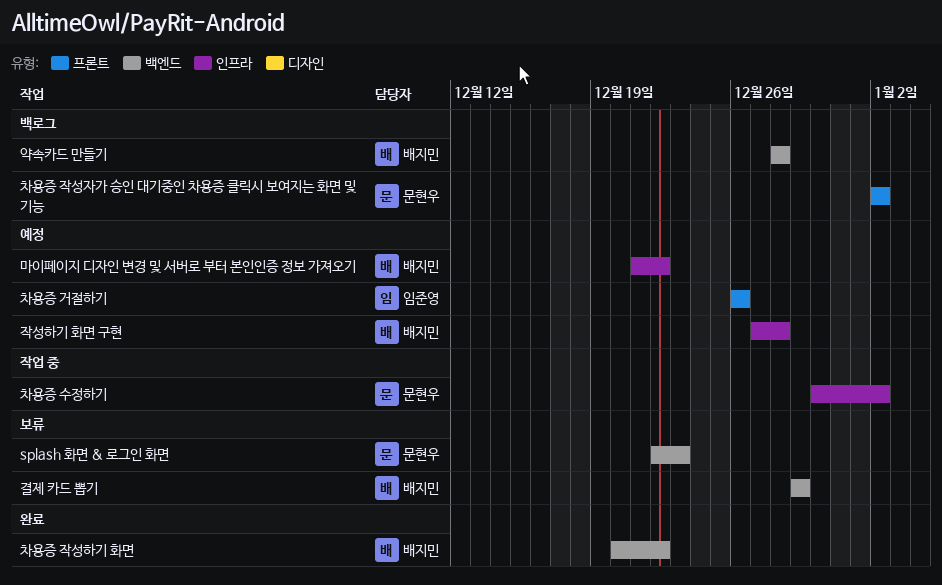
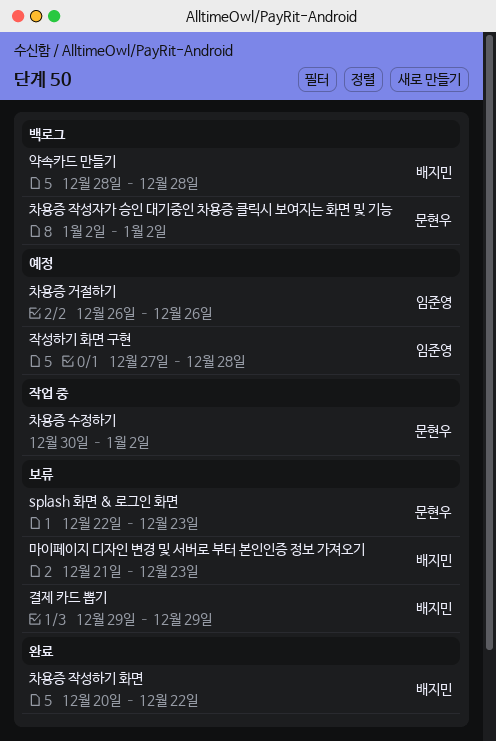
마이페이지 디자인 변경 및 서버로 부터 본인인증 정보 가져오기, status: 예정 -> 보류
마이페이지 디자인 변경 및 서버로 부터 본인인증 정보 가져오기, due: Dec 22 -> Dec 23
작성하기 화면 구현, owner: 배지민 -> 임준영

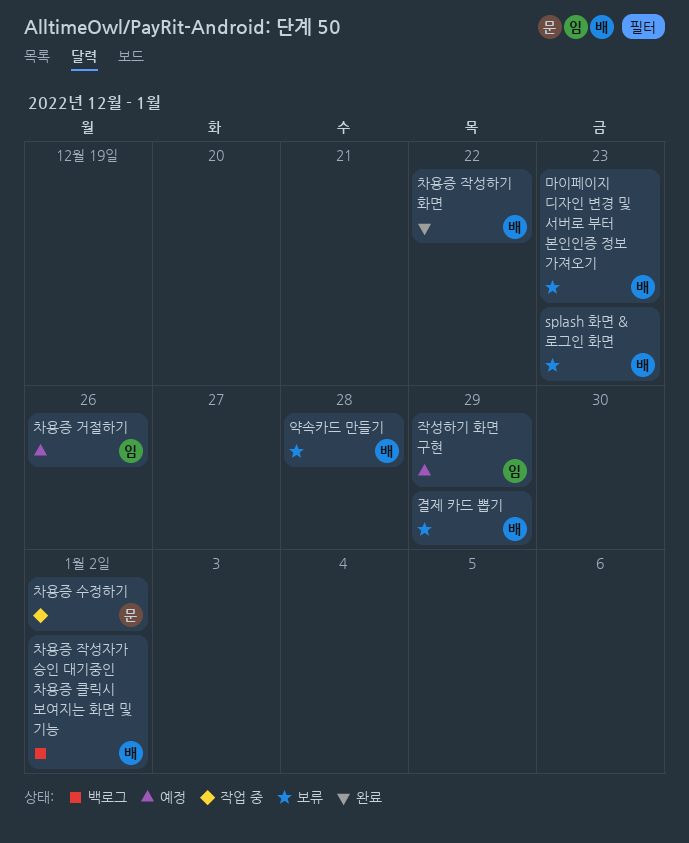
splash 화면 & 로그인 화면, owner: 문현우 -> 배지민
약속카드 만들기, status: 백로그 -> 보류
작성하기 화면 구현, due: Dec 28 -> Dec 29
차용증 작성자가 승인 대기중인 차용증 클릭시 보여지는 화면 및 기능, owner: 문현우 -> 배지민

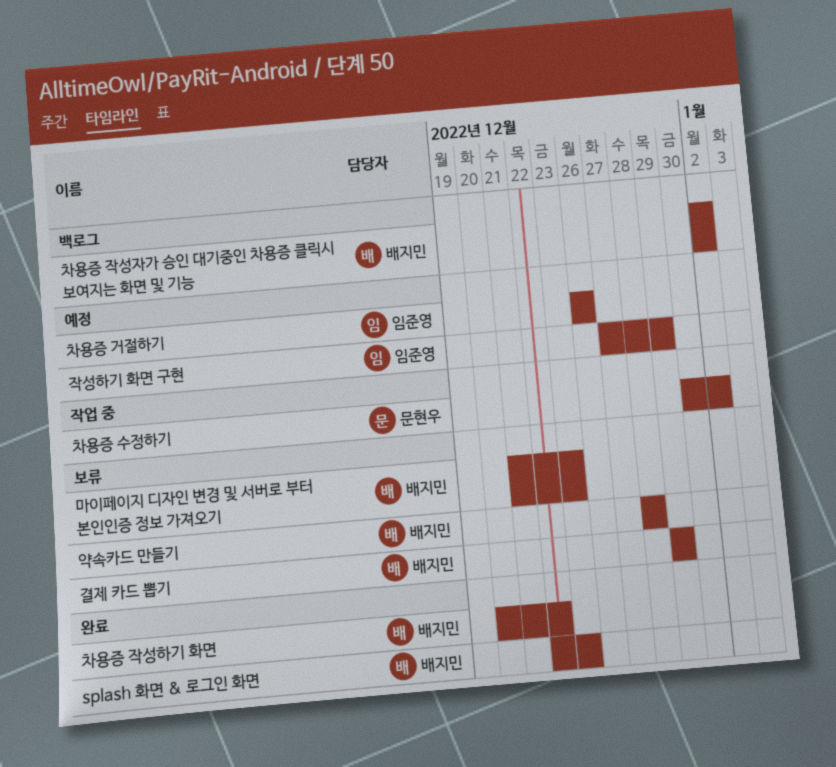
splash 화면 & 로그인 화면, status: 보류 -> 완료

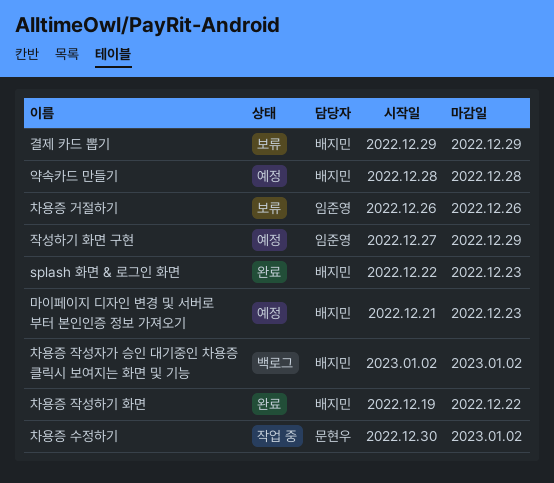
마이페이지 디자인 변경 및 서버로 부터 본인인증 정보 가져오기, status: 보류 -> 예정
약속카드 만들기, status: 보류 -> 예정
차용증 거절하기, status: 예정 -> 보류
차용증 작성하기 화면, start: Dec 20 -> Dec 19

